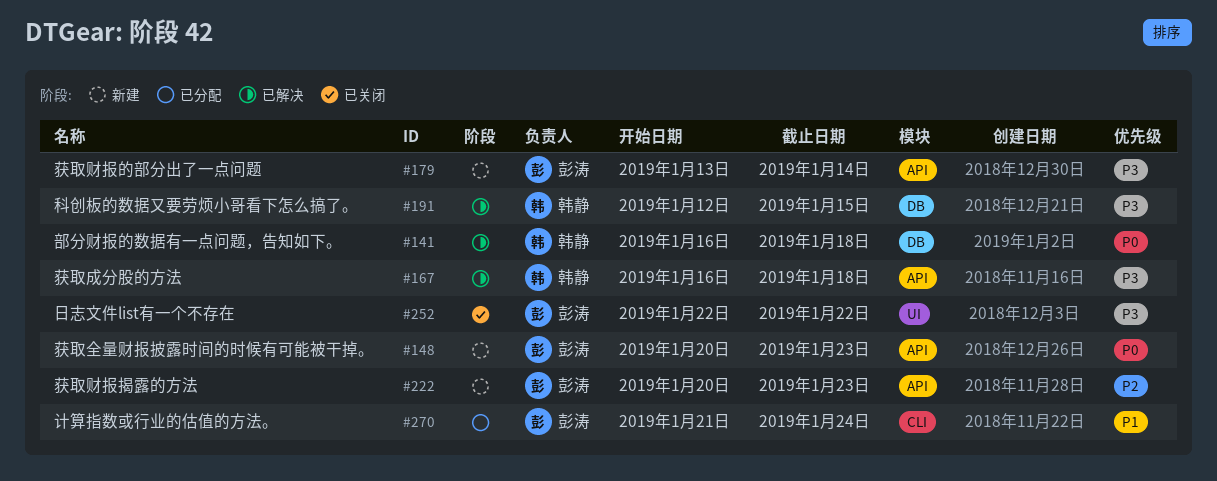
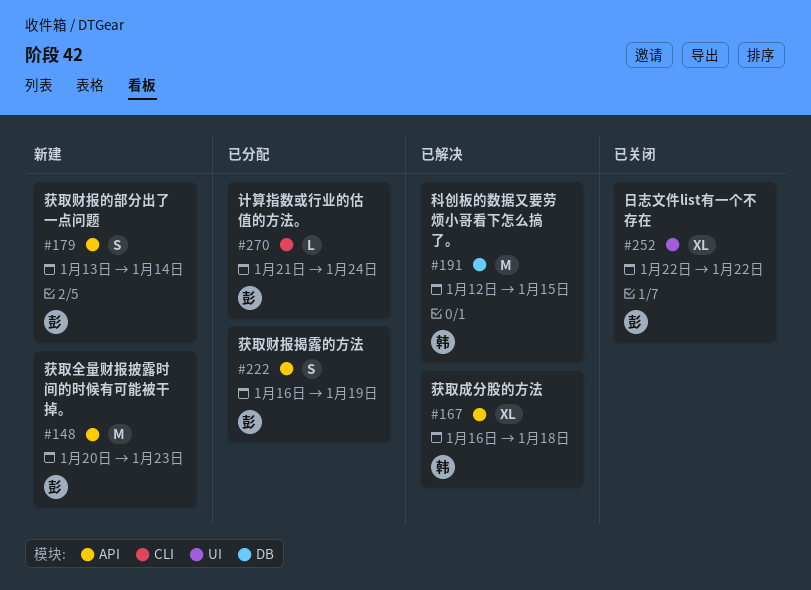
#141: present -> none
#222, status: 新建 -> 已分配
#222, start: Jan 20 -> Jan 16
#222, due: Jan 23 -> Jan 19

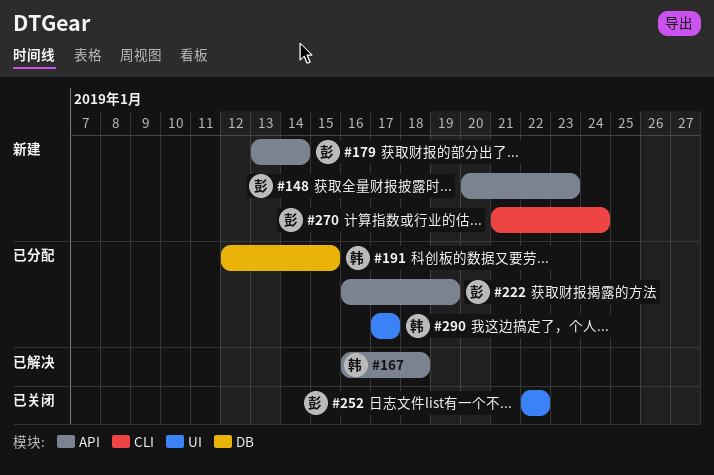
#191, status: 已解决 -> 已分配
#270, status: 已分配 -> 新建
#290: none -> present

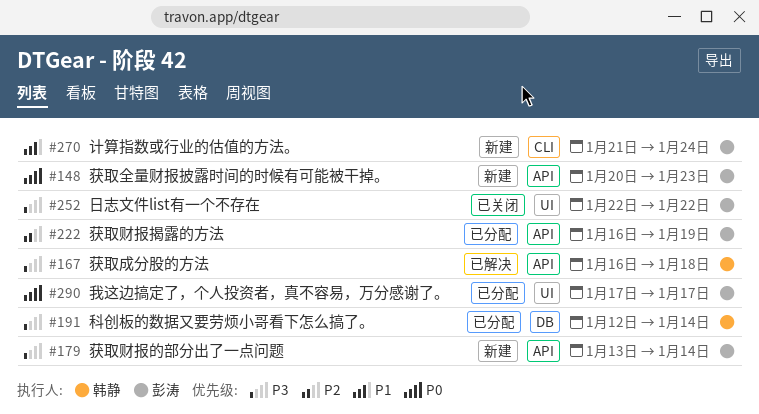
#191, due: Jan 15 -> Jan 14
#290, owner: 韩静 -> 彭涛

